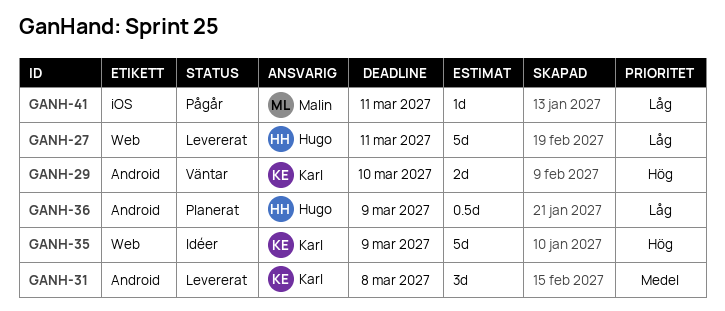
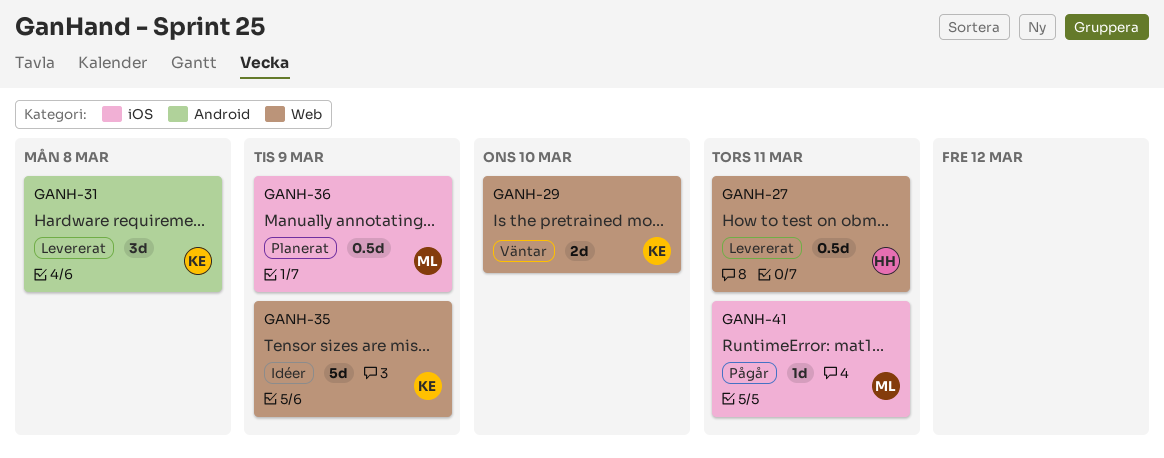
GANH-27, estimate: 5d -> 0.5d
GANH-29, label: Android -> Web
GANH-36, owner: Hugo -> Malin
GANH-36, label: Android -> iOS

